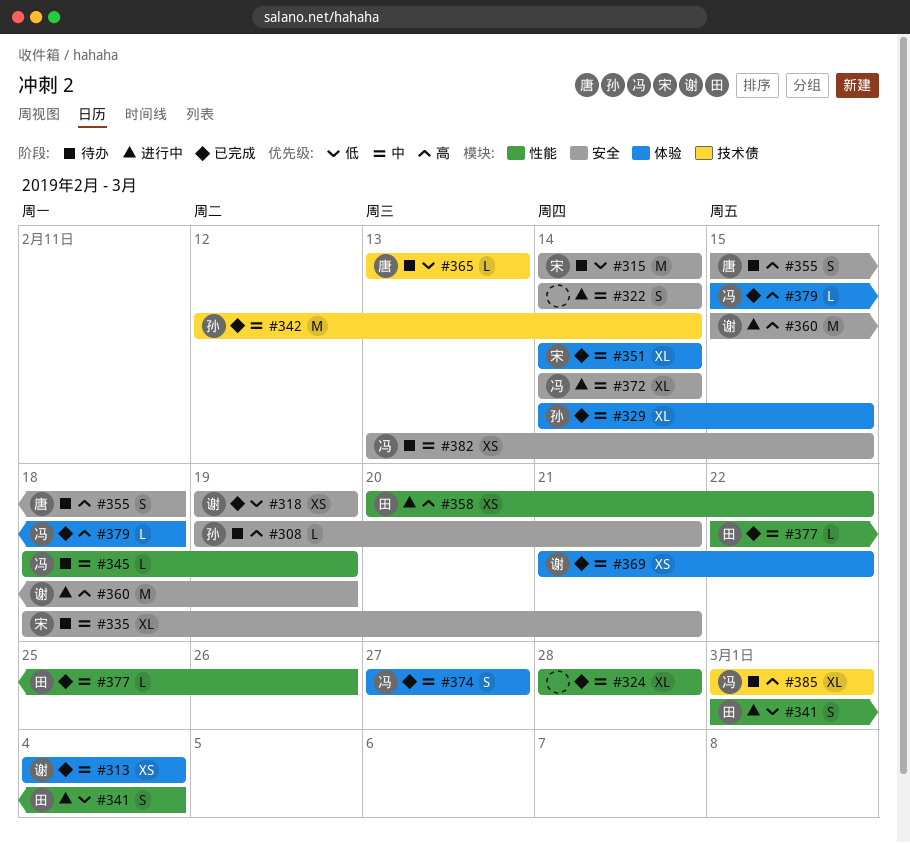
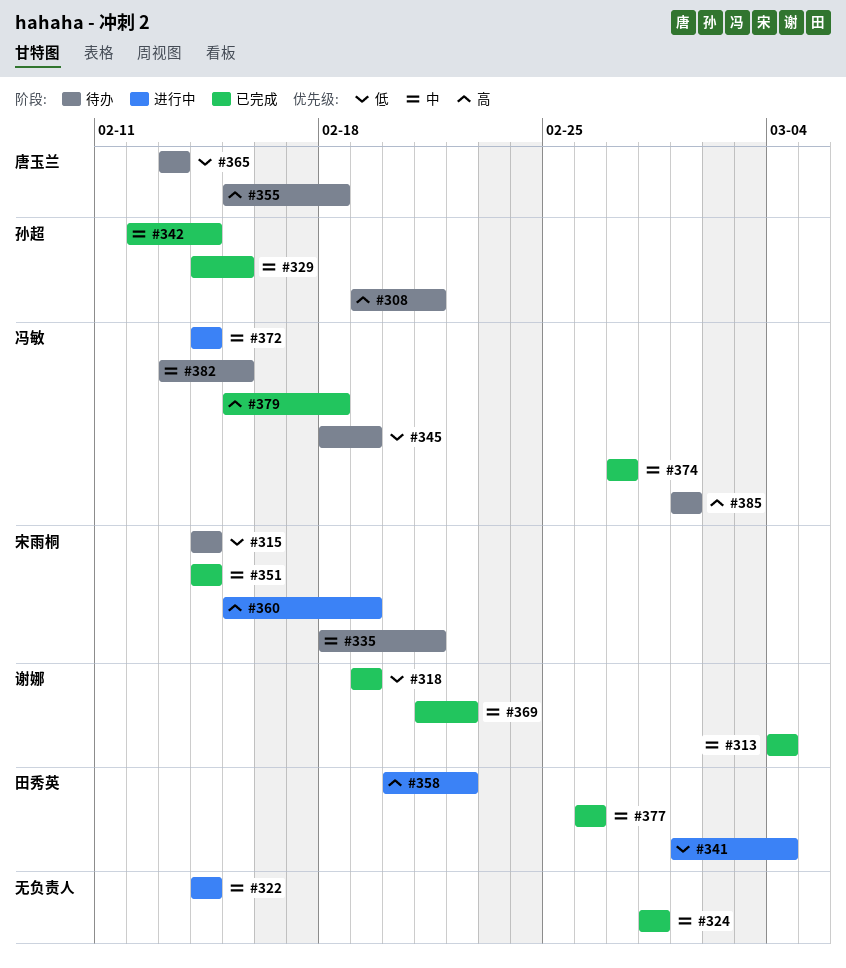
#345, priority: 中 -> 低
#360, owner: 谢娜 -> 宋雨桐
#377, start: Feb 22 -> Feb 26

